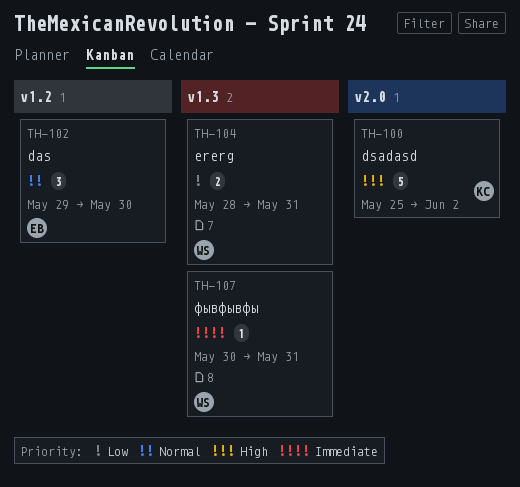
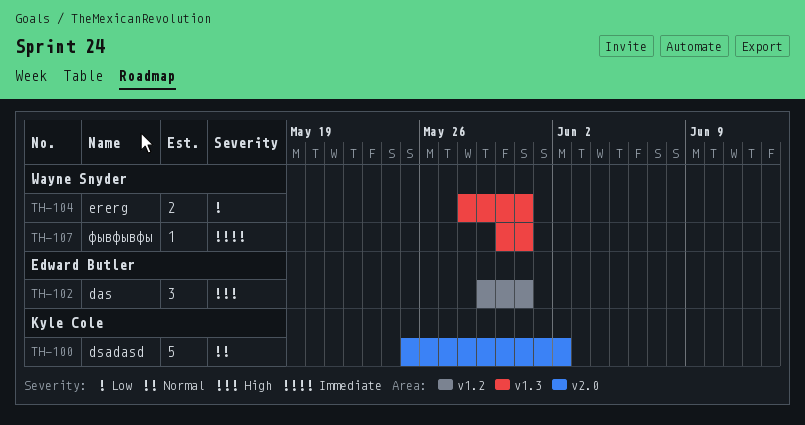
TH-100, priority: High -> Normal
TH-102, priority: Normal -> High
TH-102, due: May 30 -> May 31

